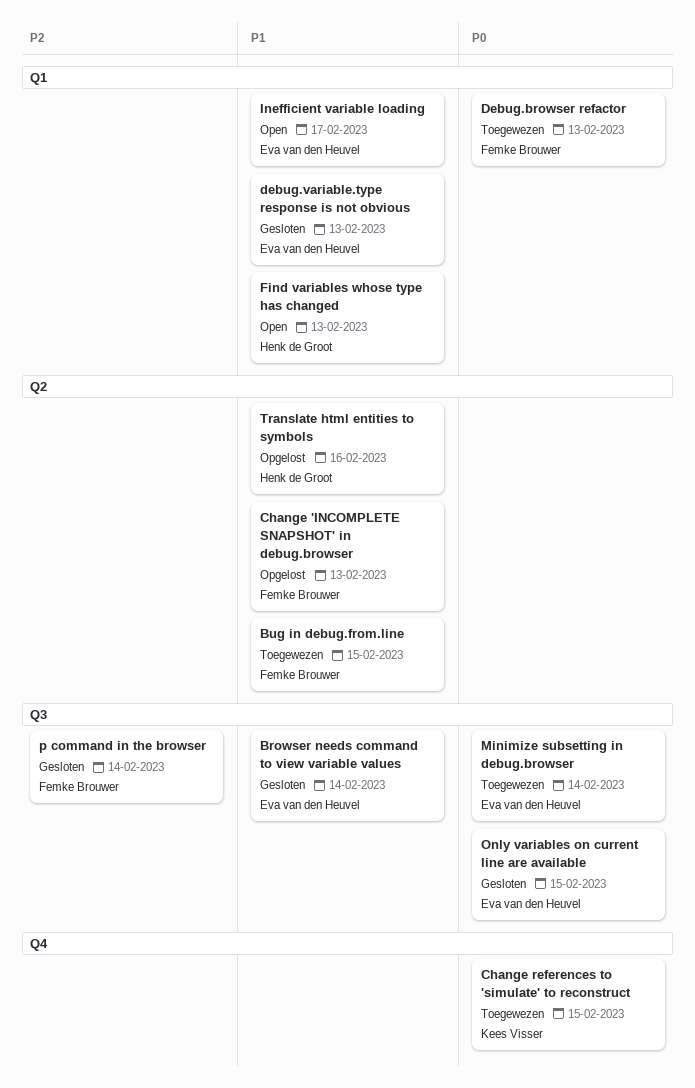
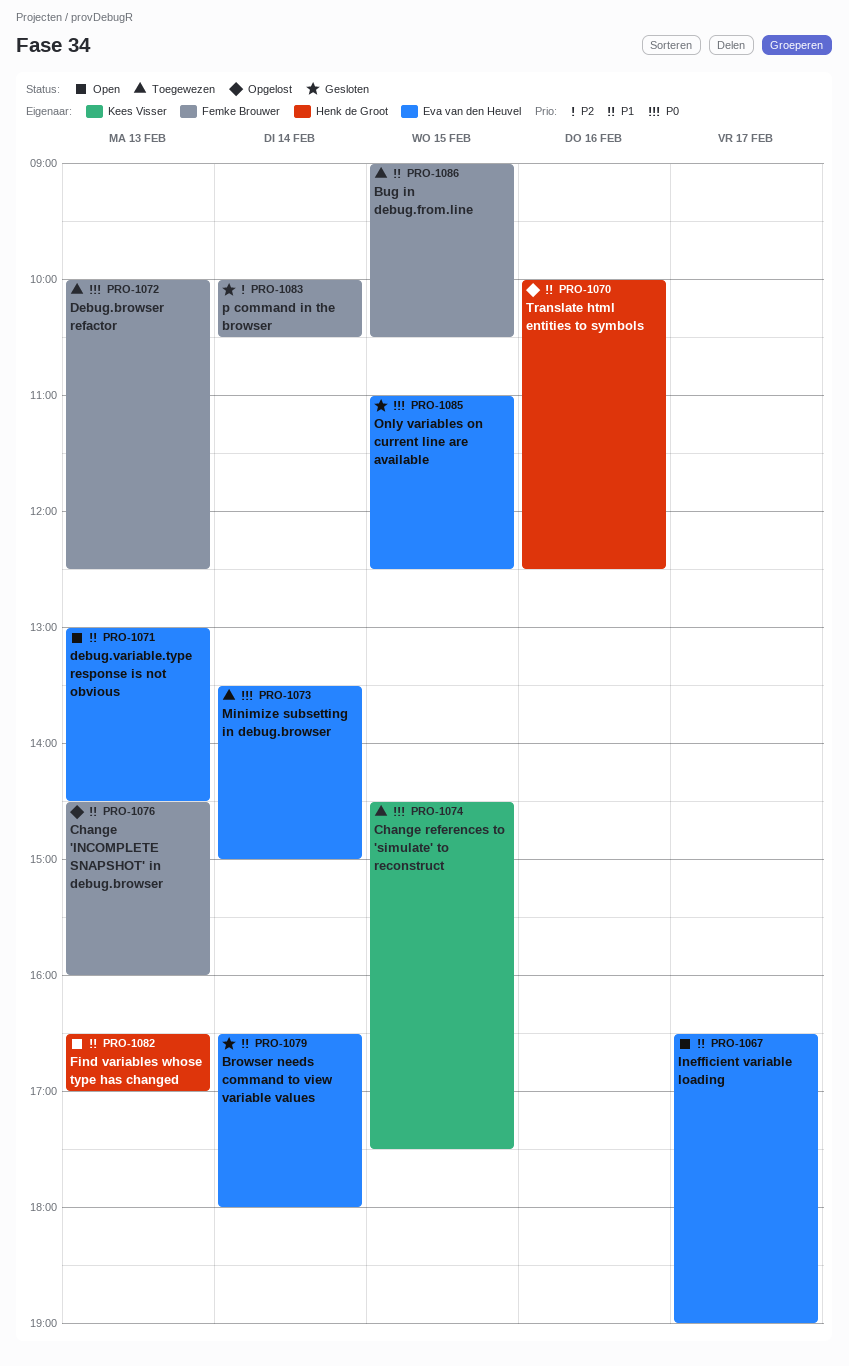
debug.variable.type response is not obvious, status: Gesloten -> Open

